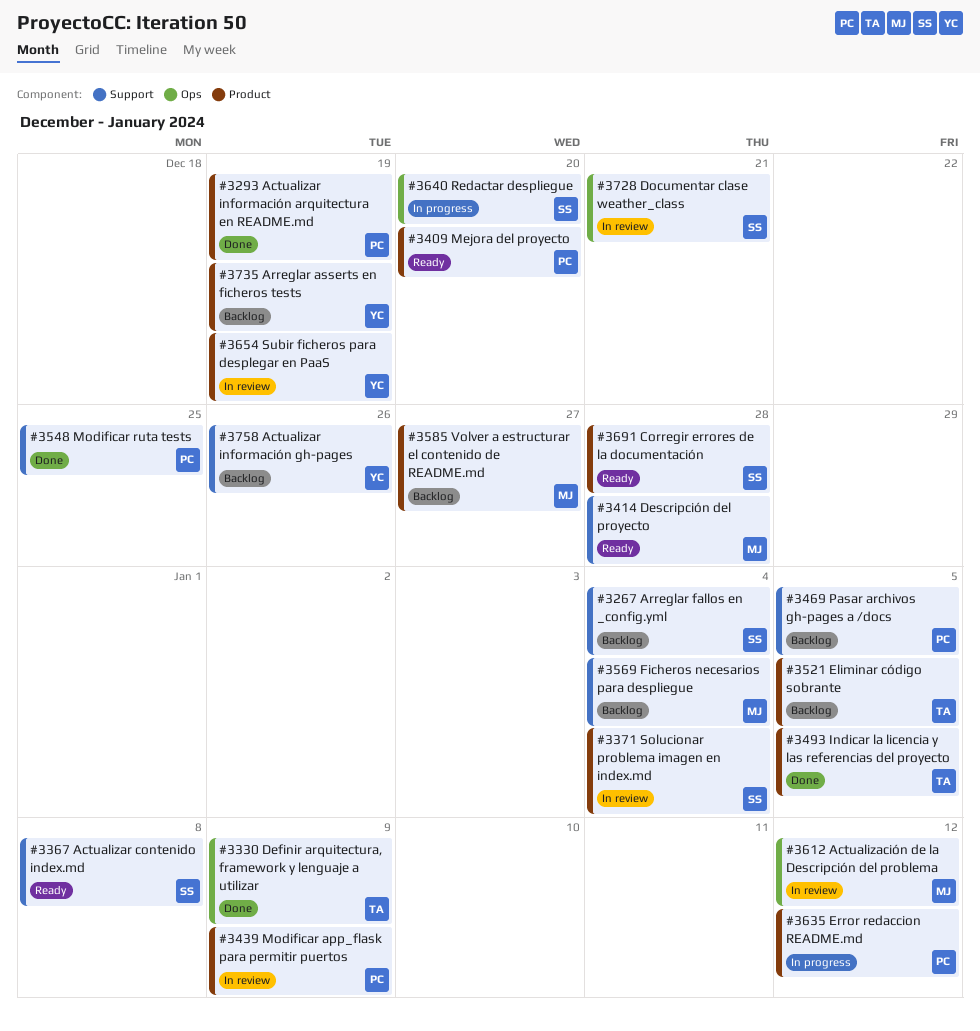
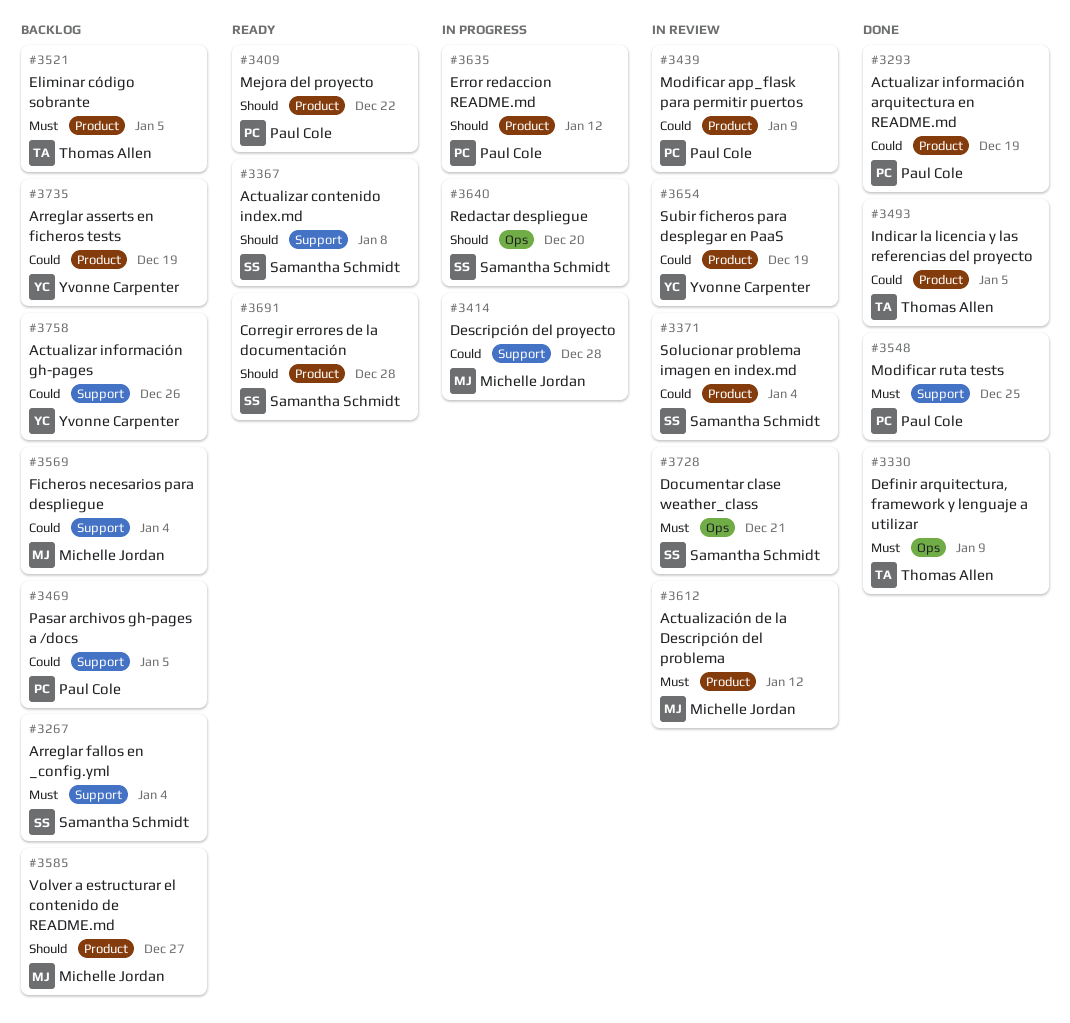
#3409, due: Dec 20 -> Dec 22
#3414, status: Ready -> In progress
#3612, label: Ops -> Product

